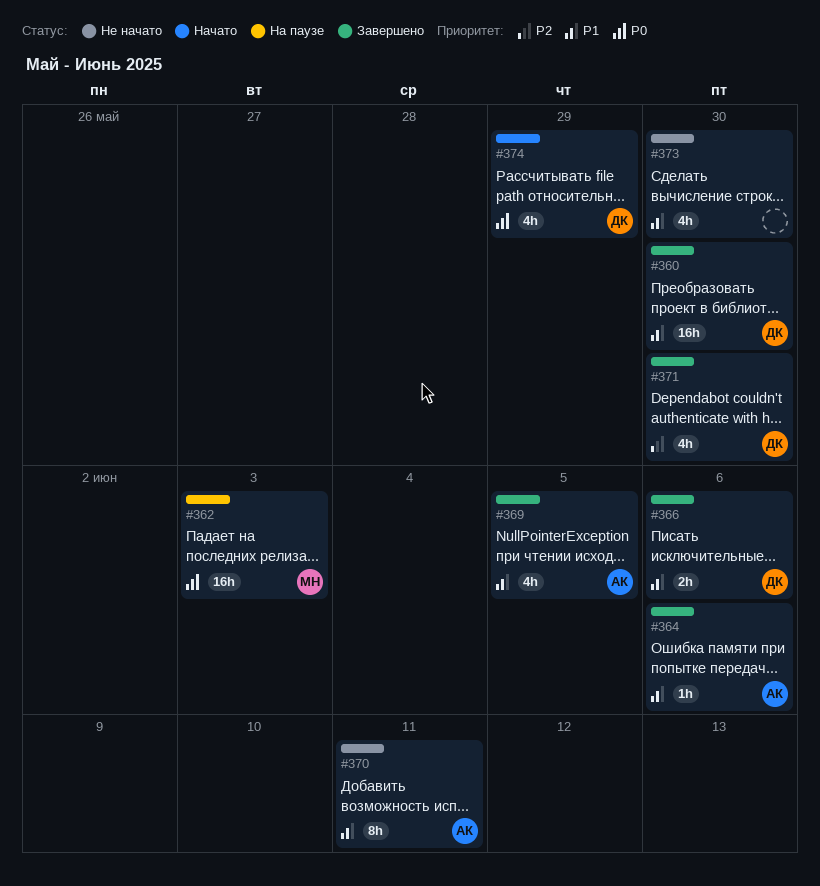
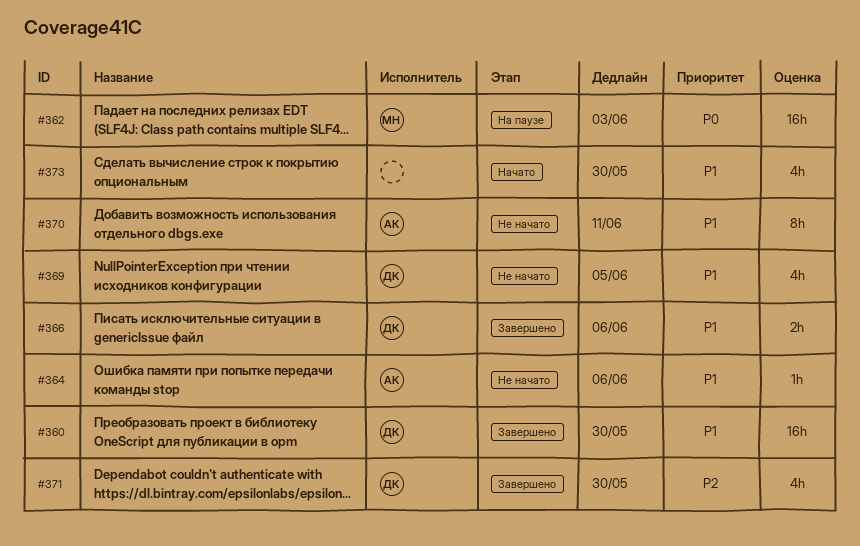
#364, status: Завершено -> Не начато
#369, status: Завершено -> Не начато
#369, owner: АК -> ДК
#373, status: Не начато -> Начато
#374: present -> none

